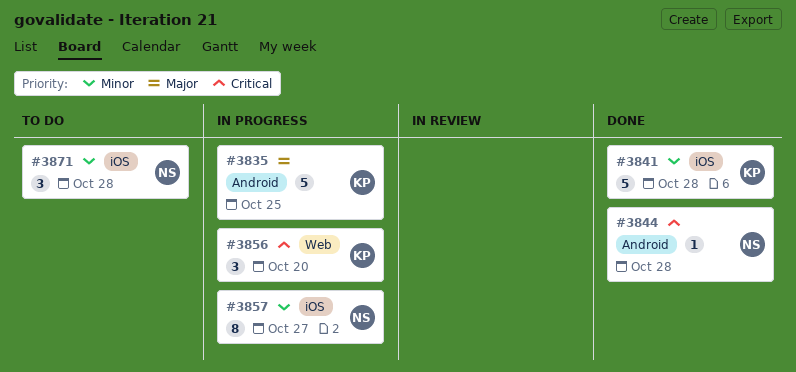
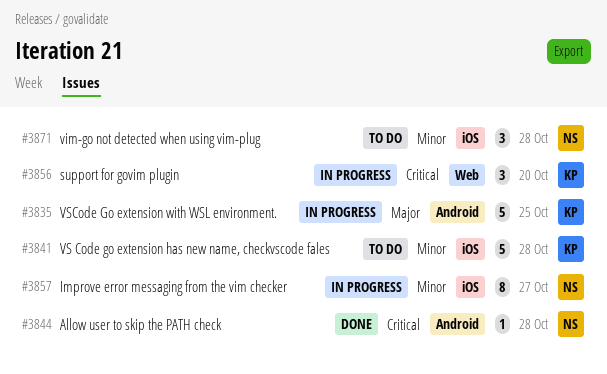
#3841, status: Done -> To do

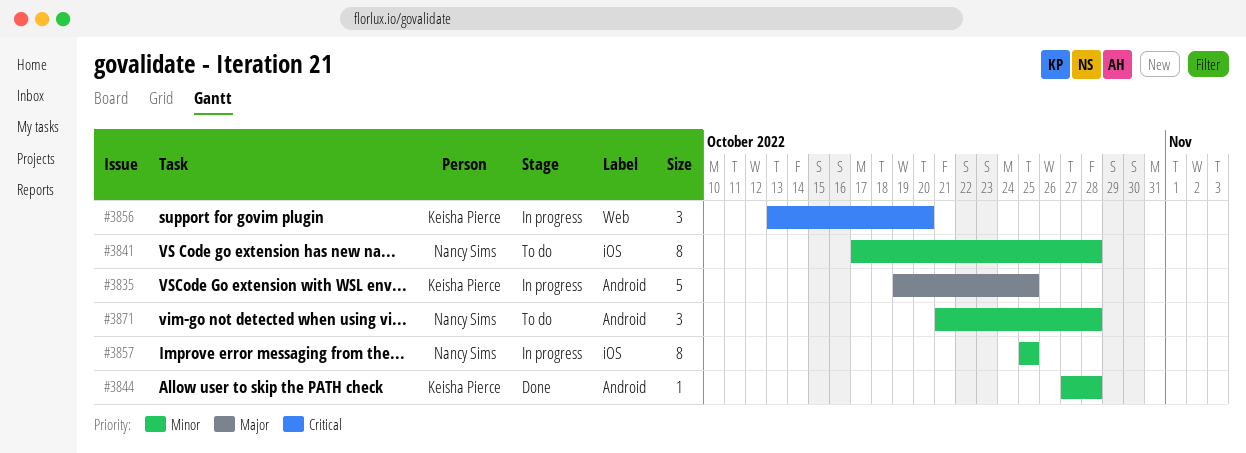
#3841, owner: Keisha Pierce -> Nancy Sims
#3841, estimate: 5 -> 8
#3844, owner: Nancy Sims -> Keisha Pierce
#3844, priority: Critical -> Minor
#3857, due: Oct 27 -> Oct 25
#3871, label: iOS -> Android

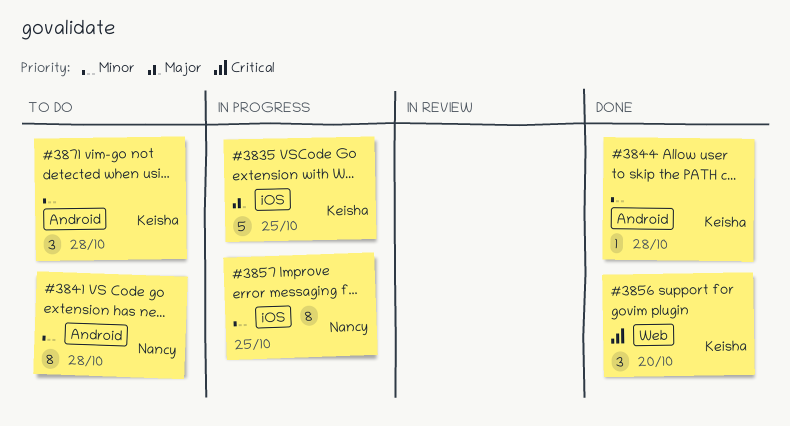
#3835, label: Android -> iOS
#3841, label: iOS -> Android
#3856, status: In progress -> Done
#3871, owner: Nancy Sims -> Keisha Pierce

